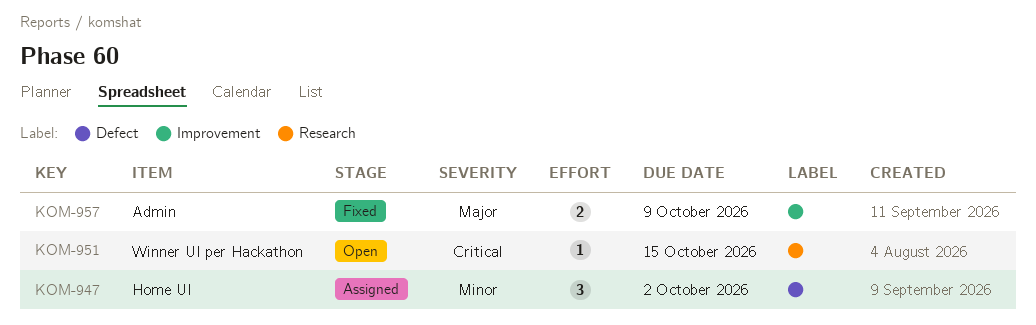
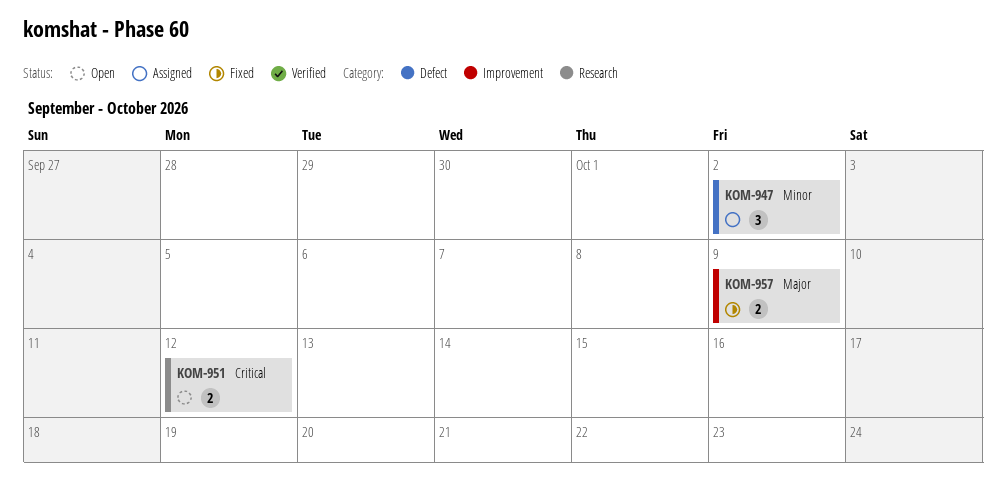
KOM-951, estimate: 1 -> 2
KOM-951, due: Oct 15 -> Oct 12

